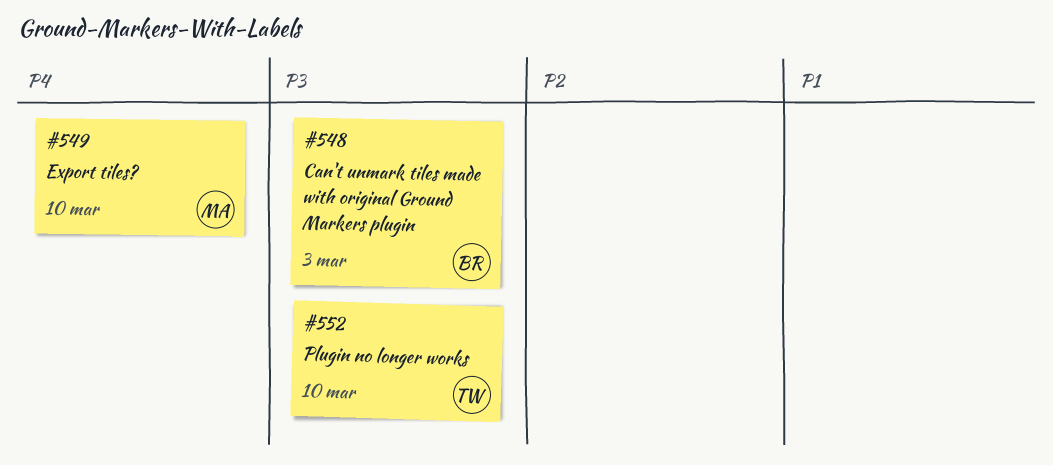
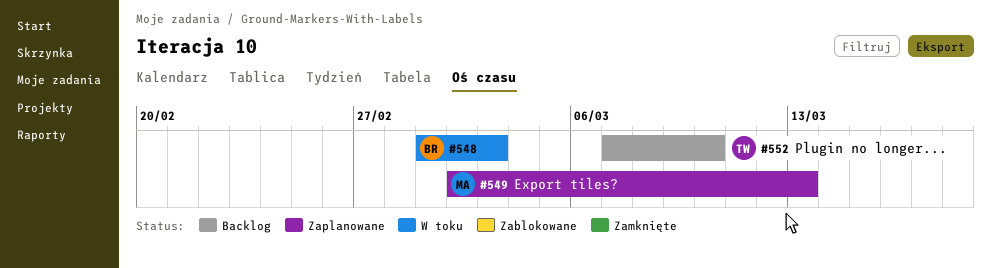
#549, due: Mar 10 -> Mar 13

